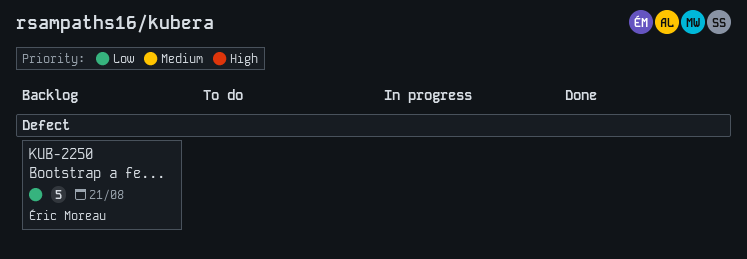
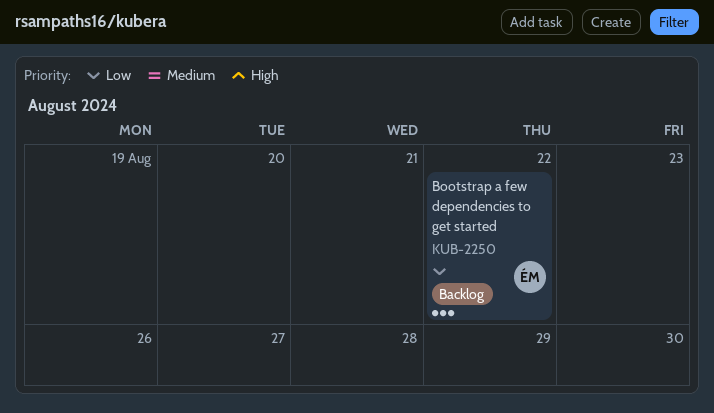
KUB-2250, estimate: 5 -> 3
KUB-2250, due: Aug 21 -> Aug 22

